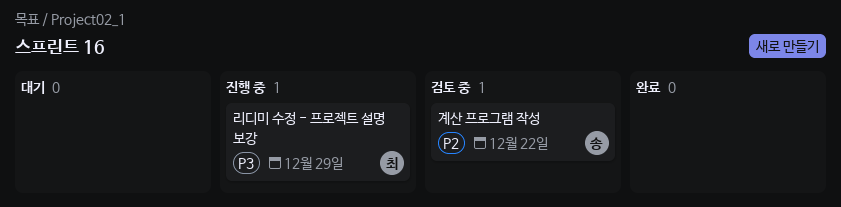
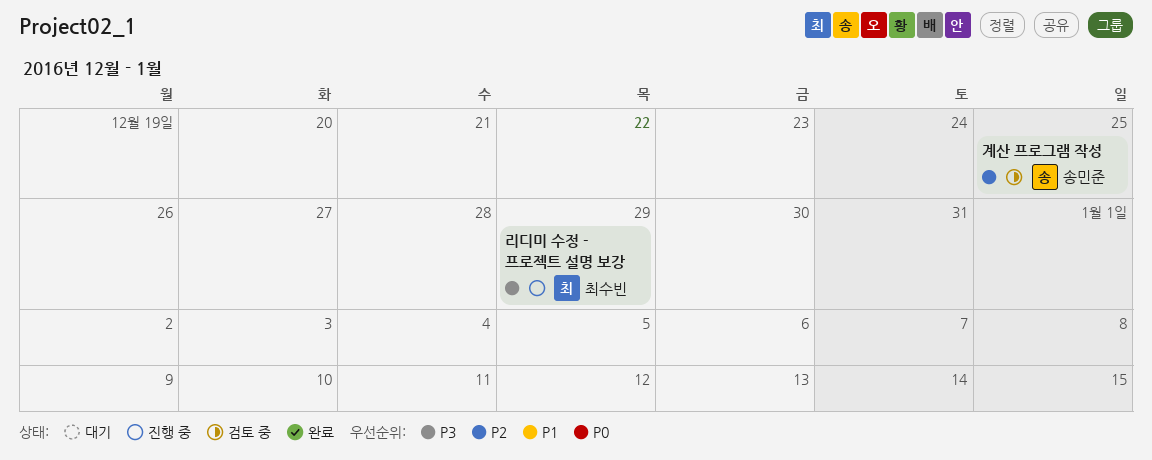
계산 프로그램 작성, due: Dec 22 -> Dec 25

